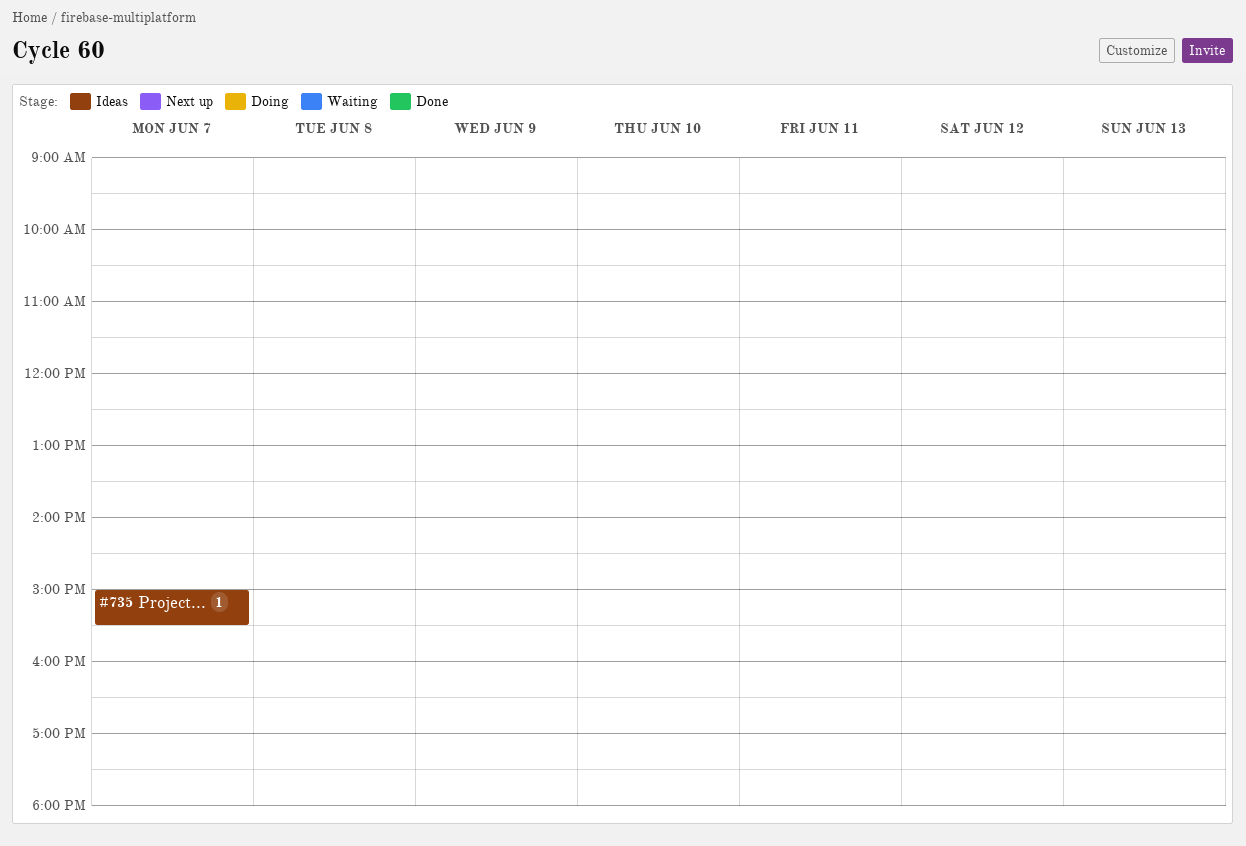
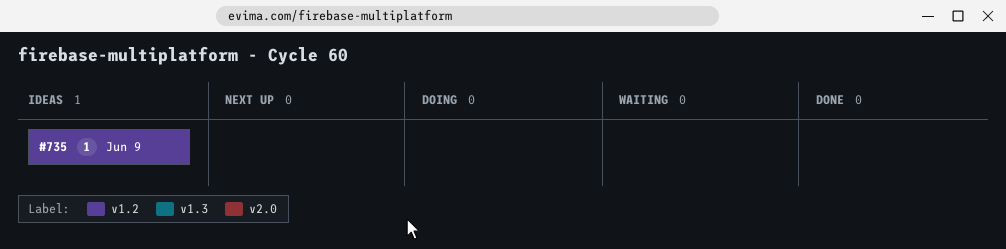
#735, day: Jun 7 -> Jun 9

